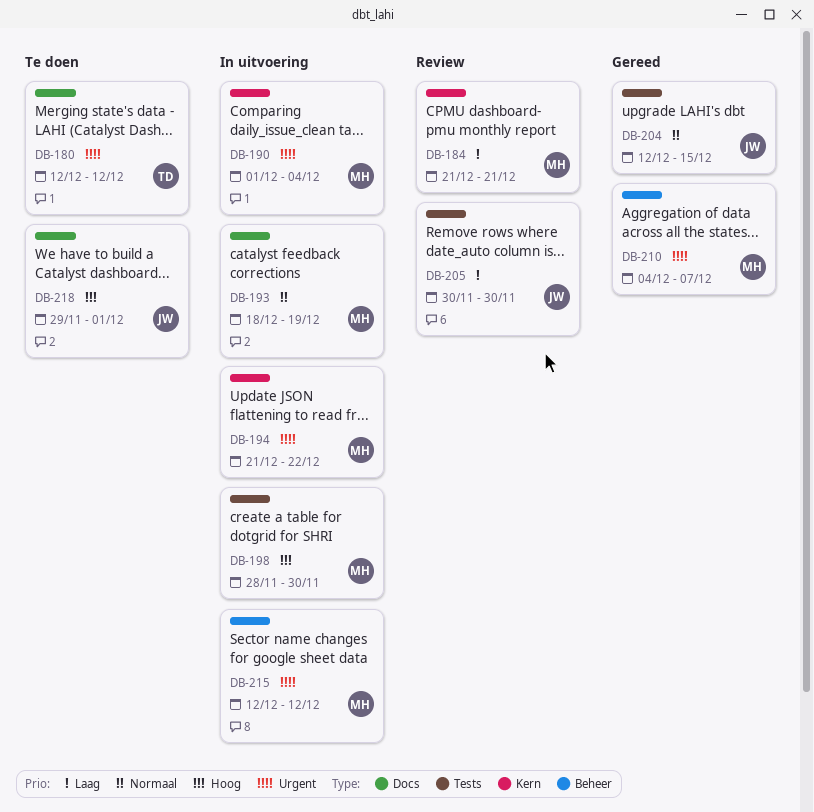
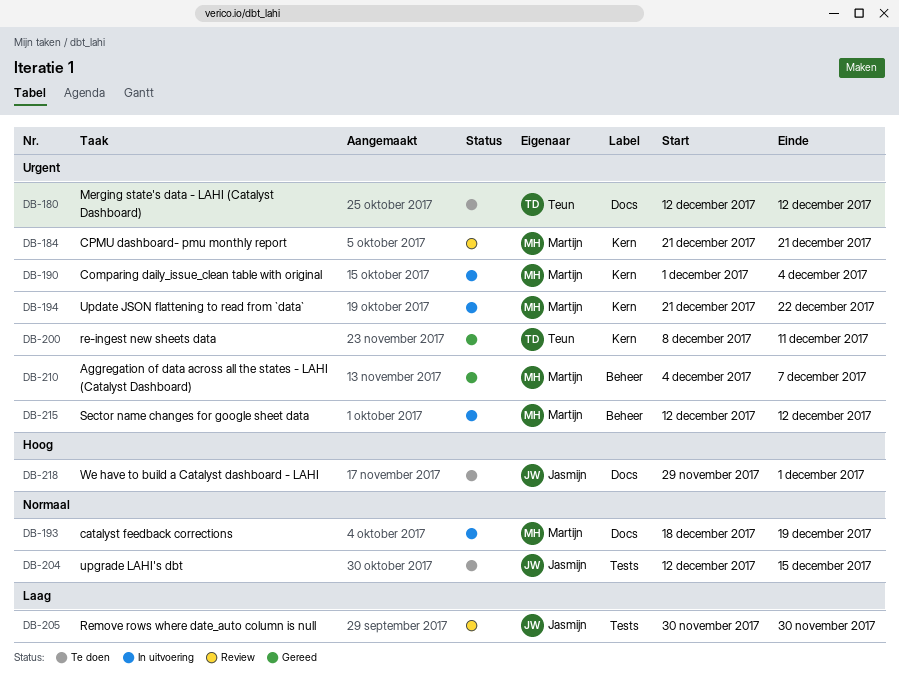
DB-184, priority: Laag -> Urgent
DB-198: present -> none
DB-200: none -> present
DB-204, status: Gereed -> Te doen

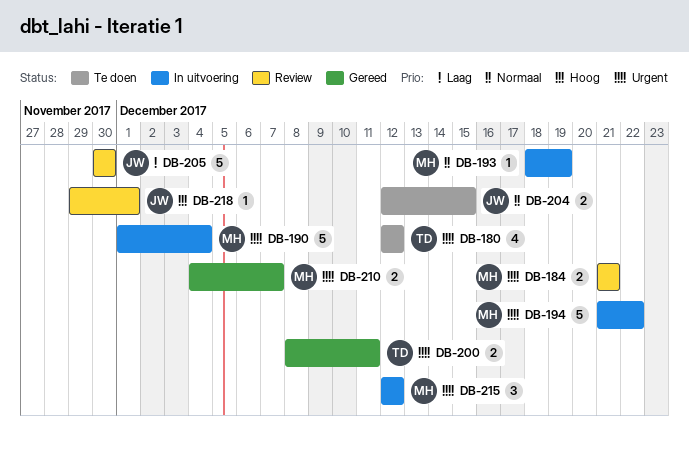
DB-218, status: Te doen -> Review

